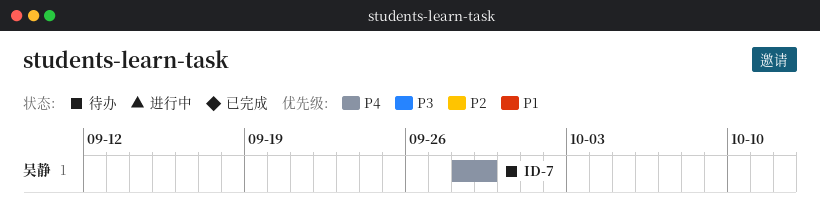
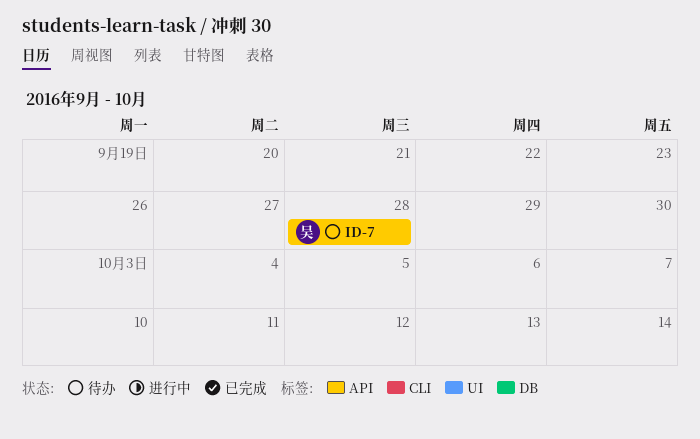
ID-7, due: Sep 29 -> Sep 28

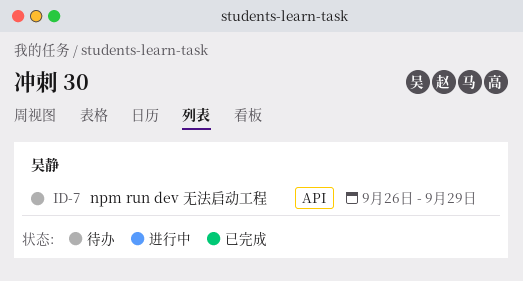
ID-7, start: Sep 28 -> Sep 26
ID-7, due: Sep 28 -> Sep 29

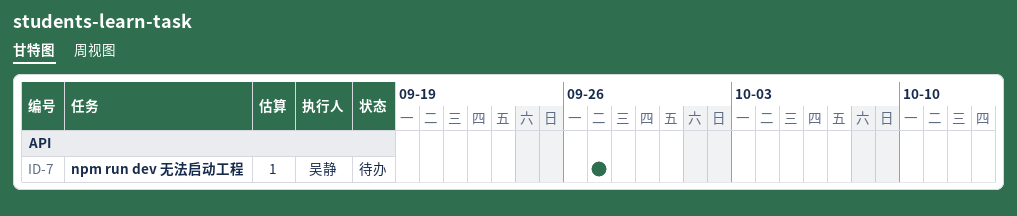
ID-7, start: Sep 26 -> Sep 27
ID-7, due: Sep 29 -> Sep 27

